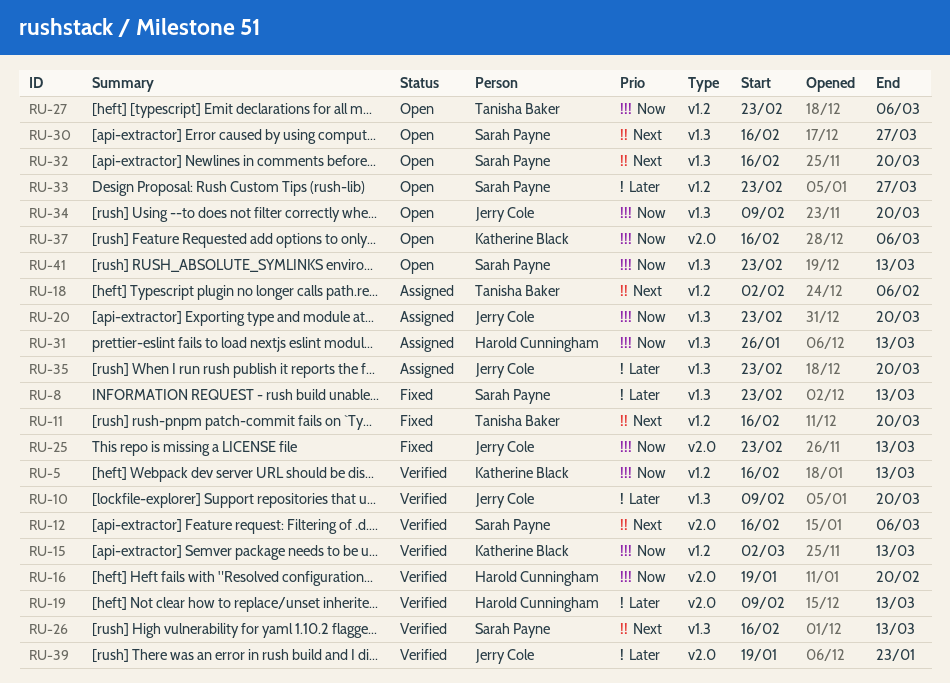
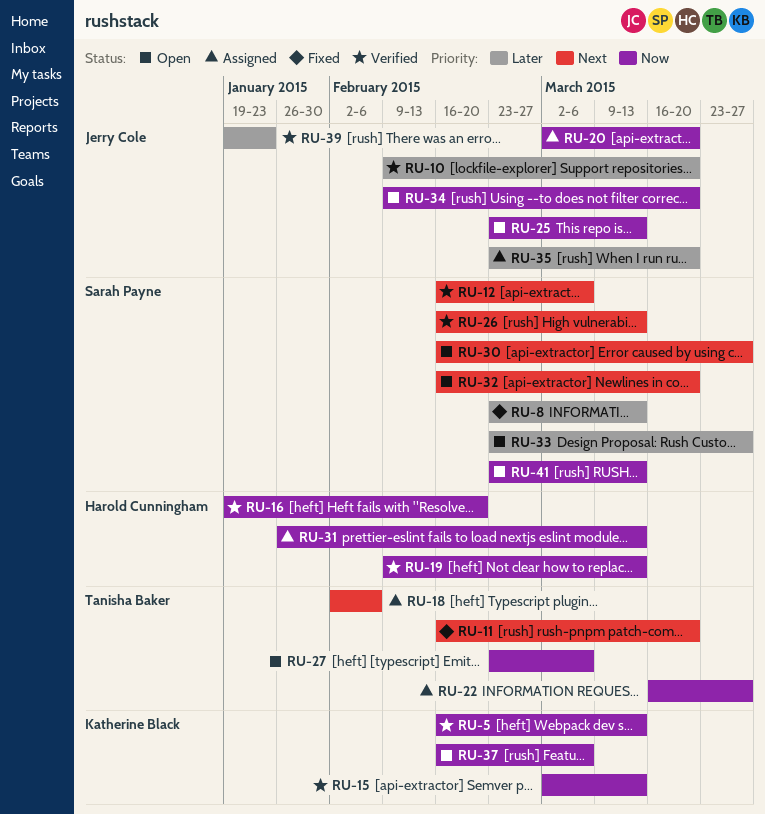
RU-19, priority: Later -> Now
RU-20, start: Feb 23 -> Mar 2
RU-22: none -> present
RU-25, status: Fixed -> Open

